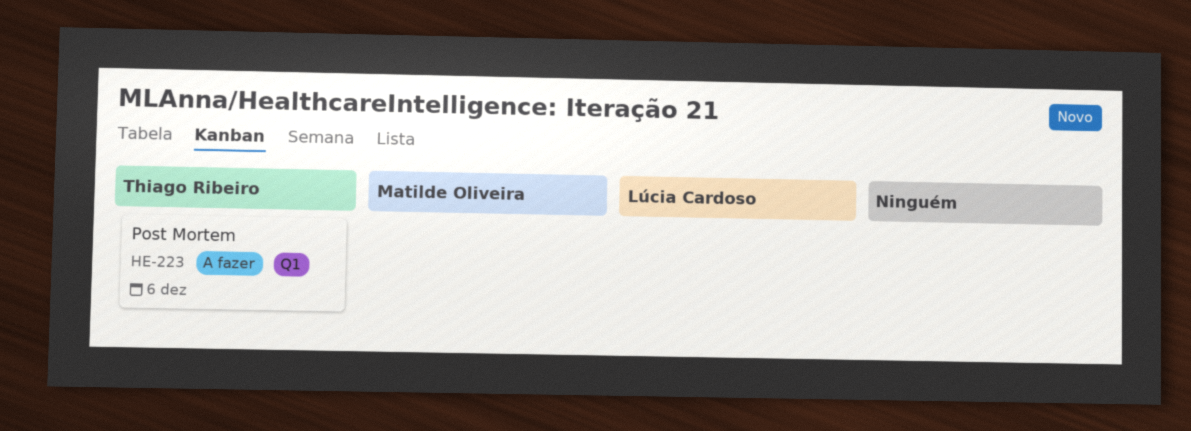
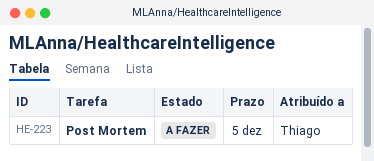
HE-223, due: Dec 6 -> Dec 5

